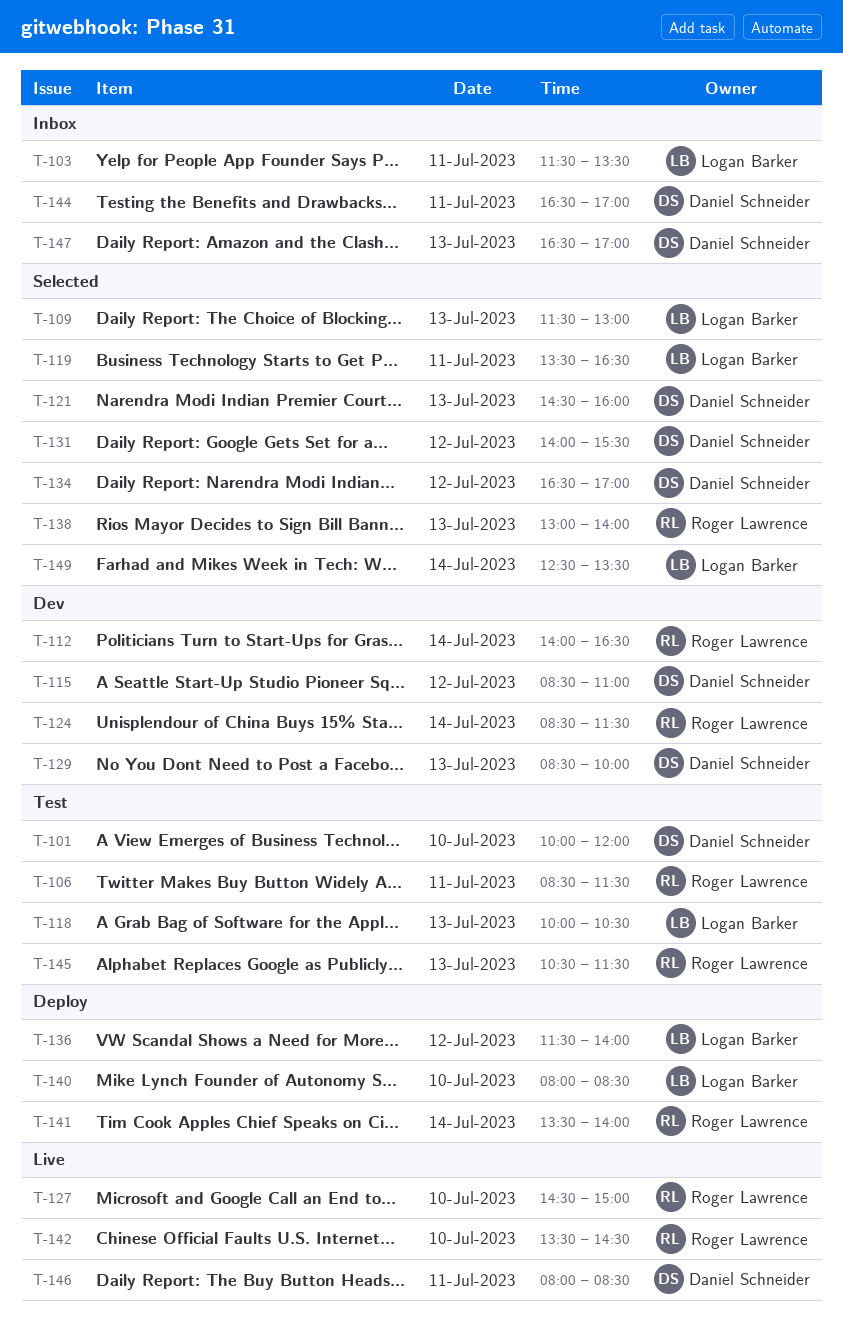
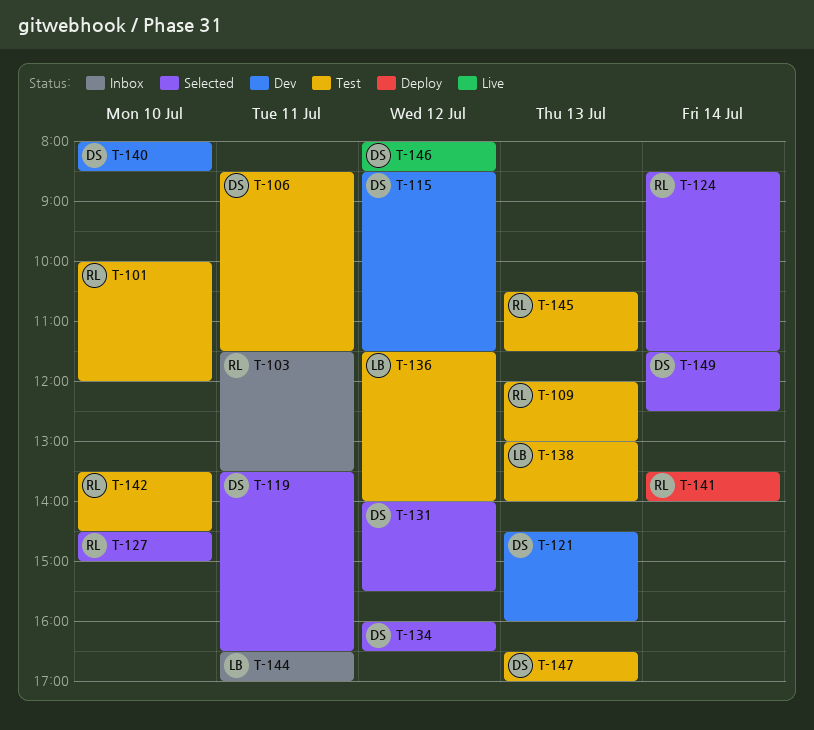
T-101, owner: Daniel Schneider -> Roger Lawrence
T-103, owner: Logan Barker -> Roger Lawrence
T-106, owner: Roger Lawrence -> Daniel Schneider
T-109, status: Selected -> Test
T-109, owner: Logan Barker -> Roger Lawrence
T-109, begins: 11:30 -> 12:00
T-112: present -> none
T-115, ends: 11:00 -> 11:30
T-118: present -> none
T-119, owner: Logan Barker -> Daniel Schneider
T-121, status: Selected -> Dev
T-124, status: Dev -> Selected
T-127, status: Live -> Selected
T-129: present -> none
T-134, begins: 16:30 -> 16:00
T-134, ends: 17:00 -> 16:30
T-136, status: Deploy -> Test
T-138, status: Selected -> Test
T-138, owner: Roger Lawrence -> Logan Barker
T-140, status: Deploy -> Dev
T-140, owner: Logan Barker -> Daniel Schneider
T-142, status: Live -> Test
T-144, owner: Daniel Schneider -> Logan Barker
T-146, day: Jul 11 -> Jul 12
T-147, status: Inbox -> Test
T-149, owner: Logan Barker -> Daniel Schneider
T-149, begins: 12:30 -> 11:30
T-149, ends: 13:30 -> 12:30

